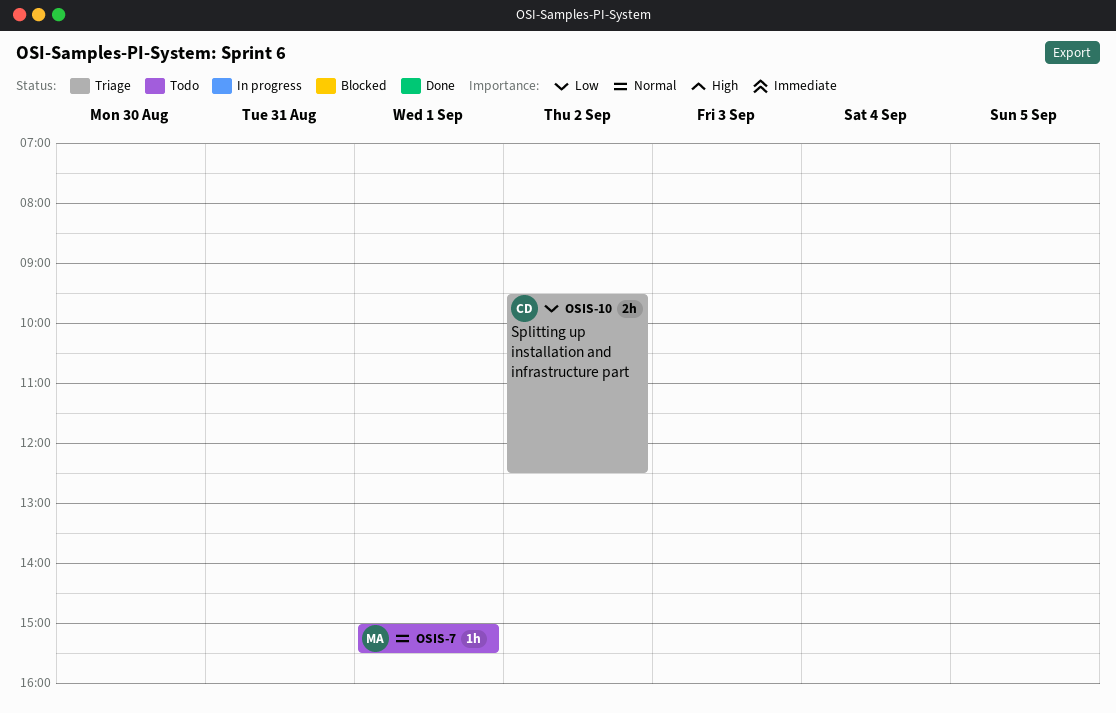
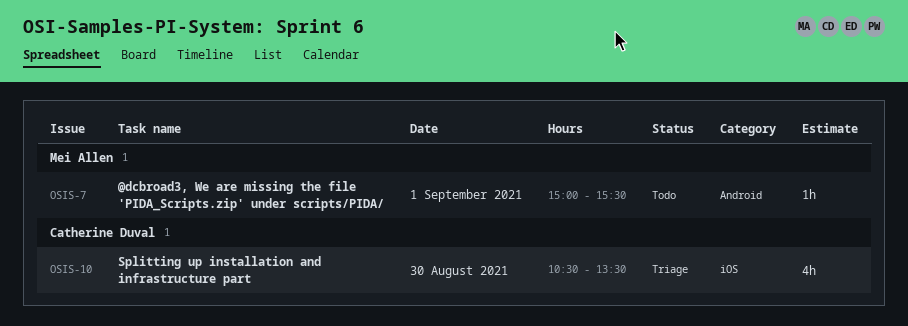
OSIS-10, estimate: 2h -> 4h
OSIS-10, day: Sep 2 -> Aug 30
OSIS-10, begins: 09:30 -> 10:30
OSIS-10, ends: 12:30 -> 13:30

